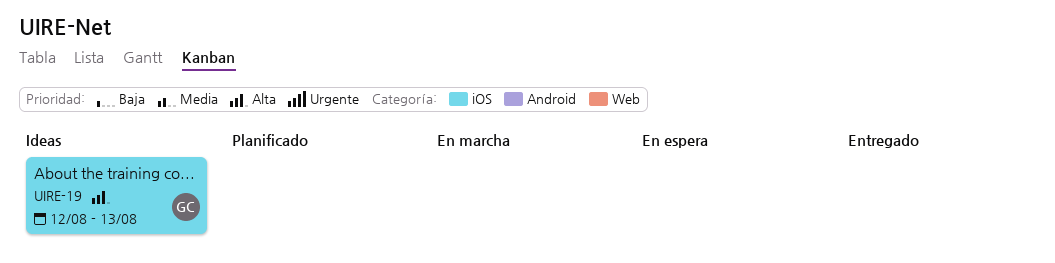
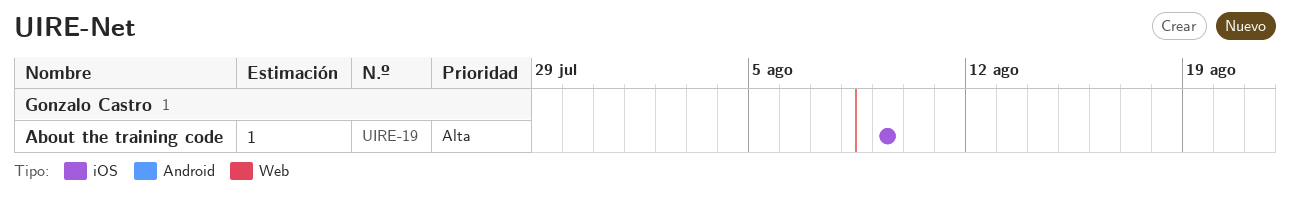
UIRE-19, start: Aug 12 -> Aug 9
UIRE-19, due: Aug 13 -> Aug 9

